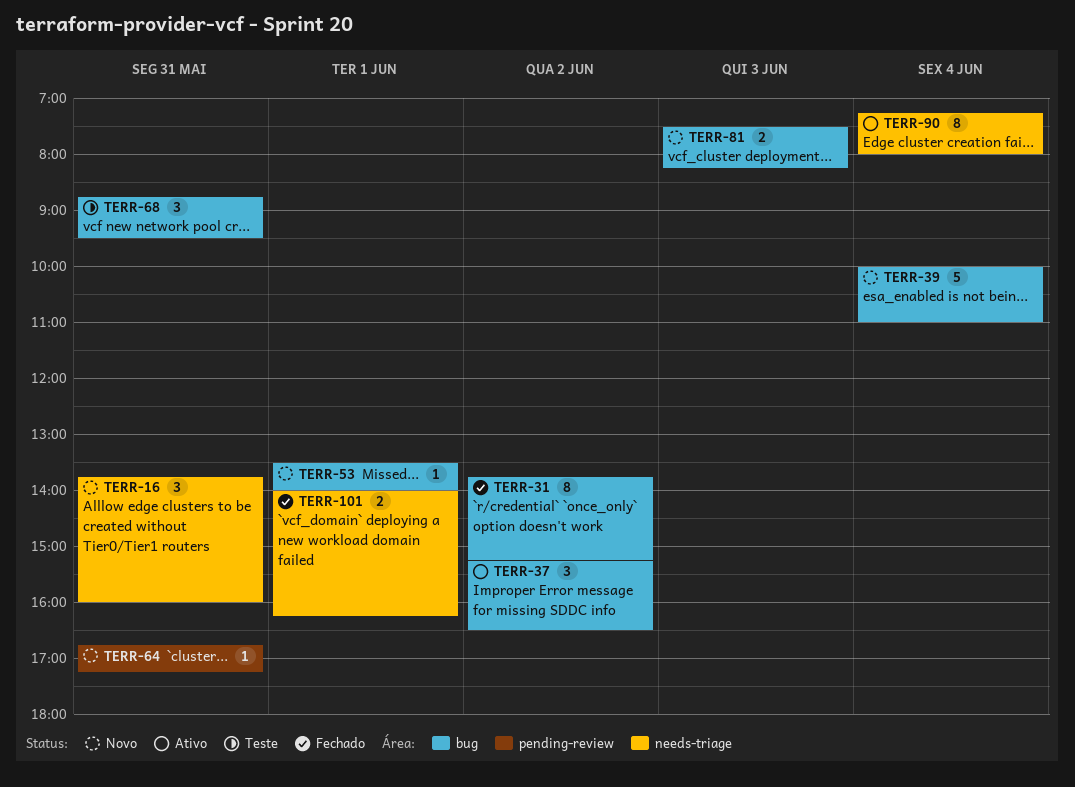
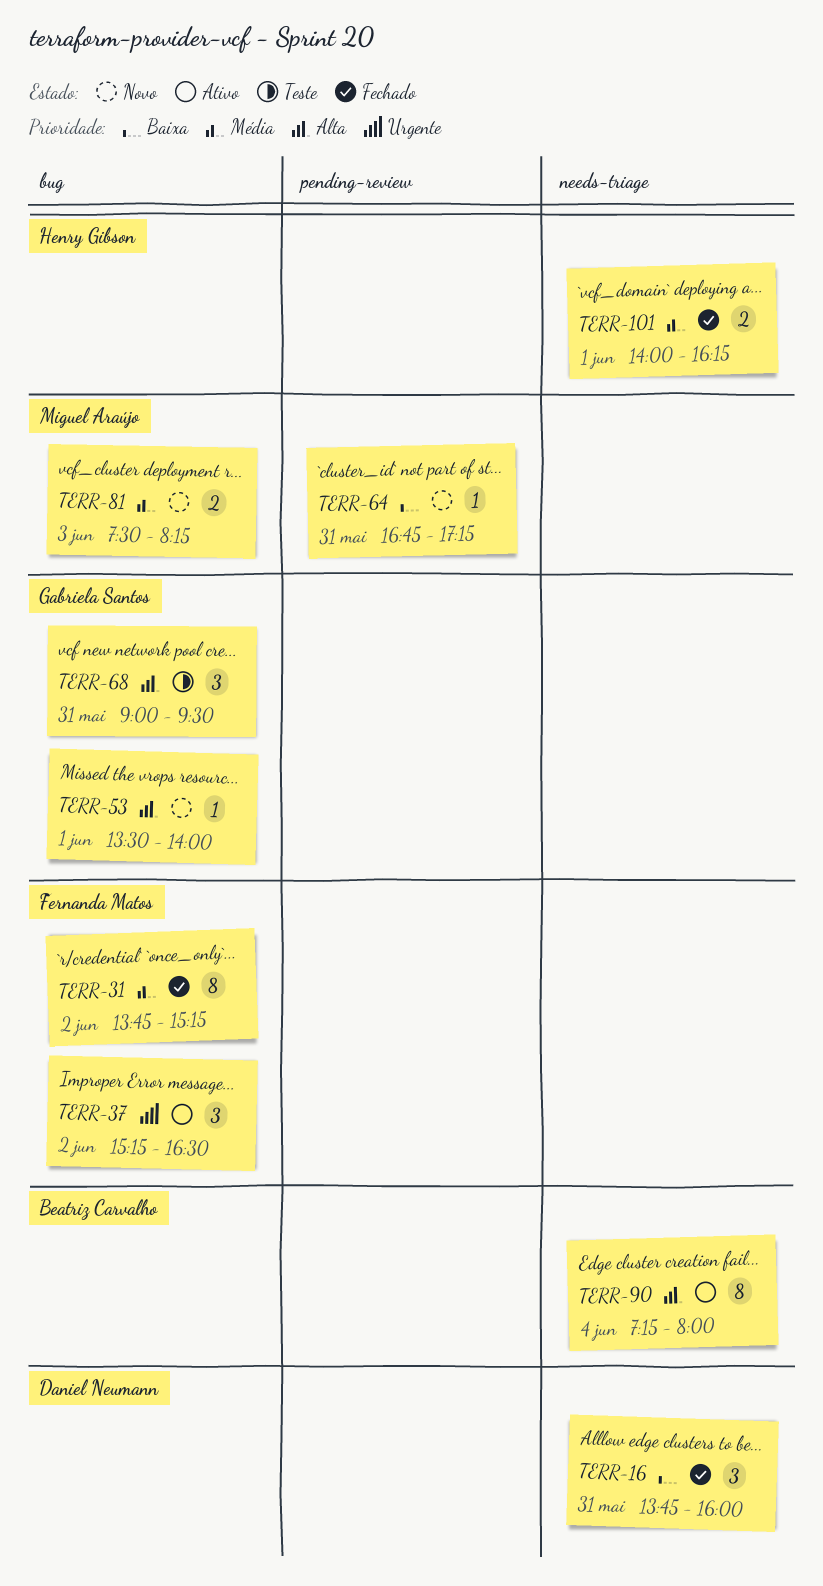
TERR-16, status: Novo -> Fechado
TERR-39: present -> none
TERR-68, begins: 08:45 -> 09:00

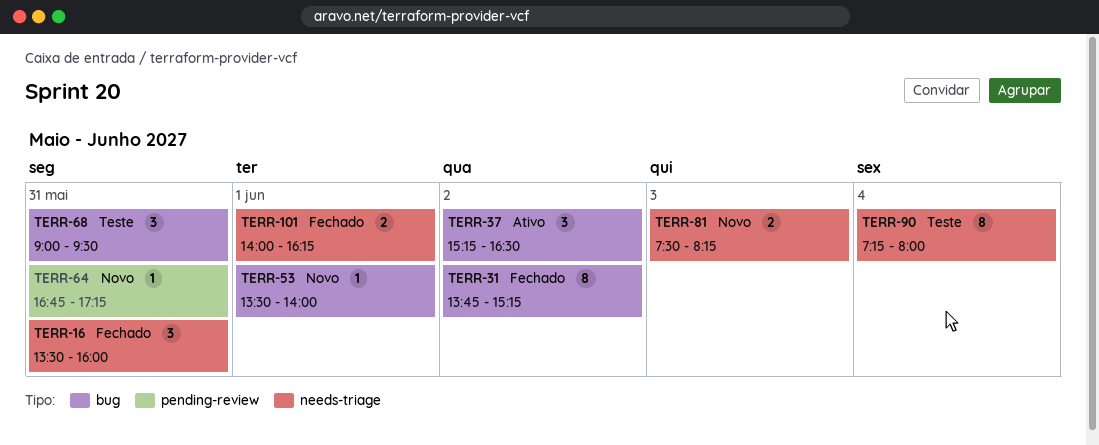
TERR-16, begins: 13:45 -> 13:30
TERR-81, label: bug -> needs-triage
TERR-90, status: Ativo -> Teste

